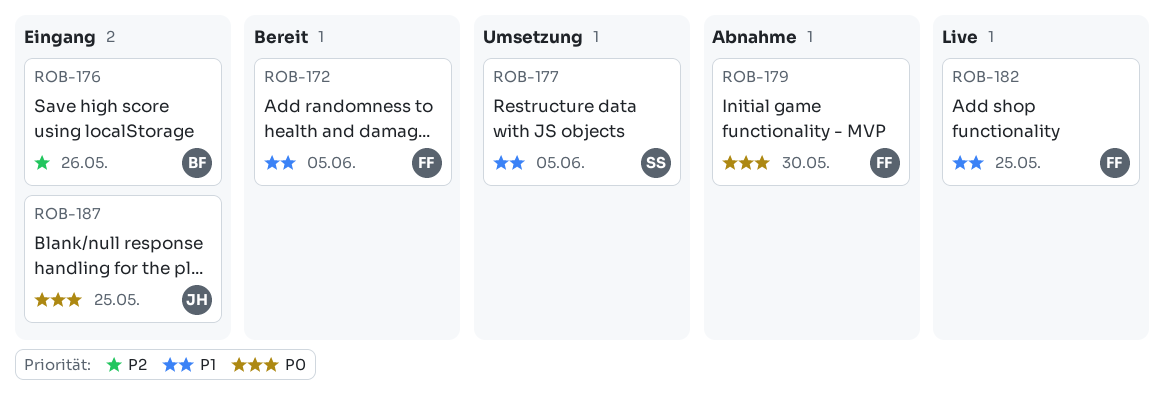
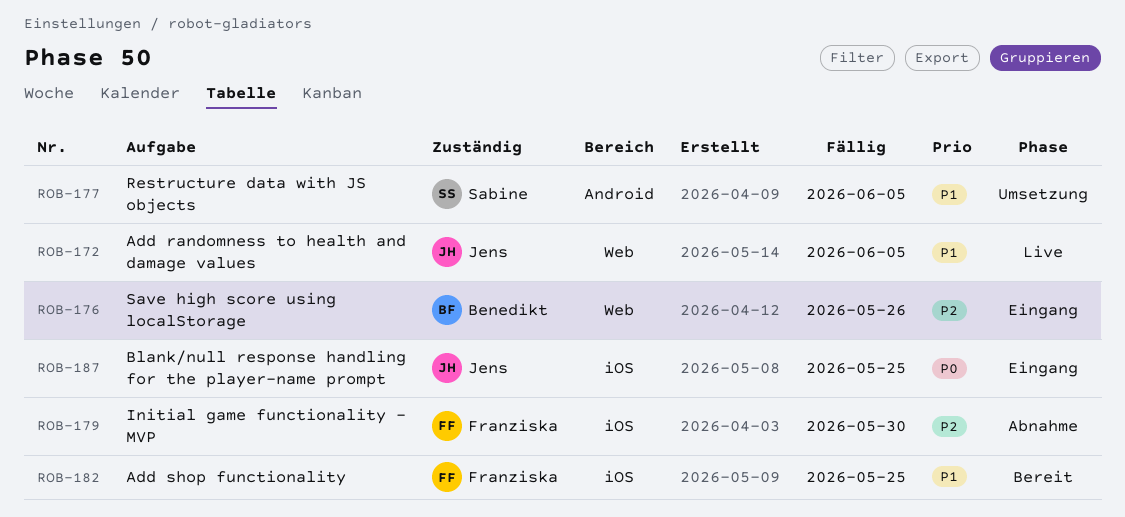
ROB-172, status: Bereit -> Live
ROB-172, owner: Franziska -> Jens
ROB-179, priority: P0 -> P2
ROB-182, status: Live -> Bereit

